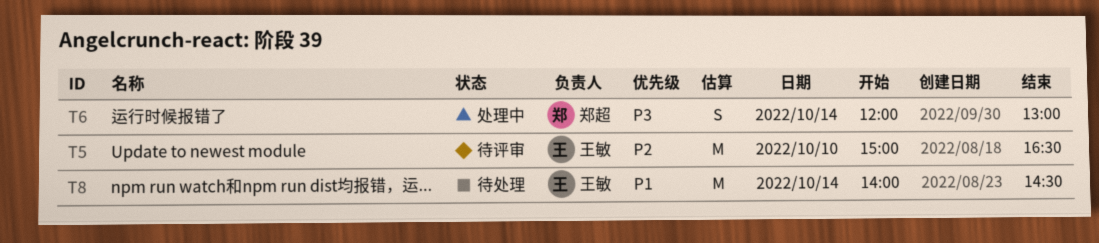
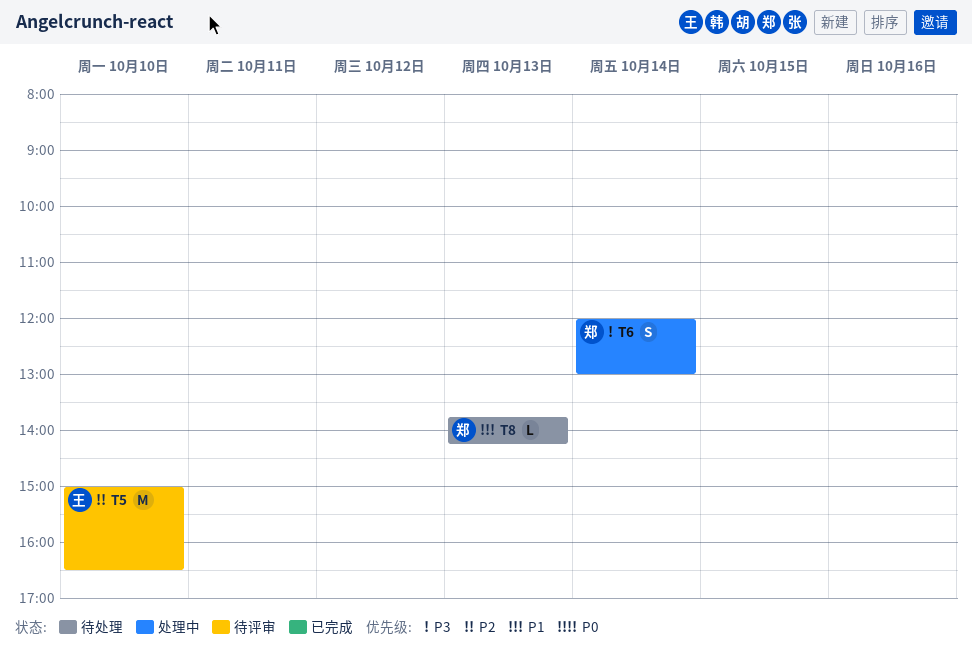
T8, owner: 王敏 -> 郑超
T8, estimate: M -> L
T8, day: Oct 14 -> Oct 13
T8, begins: 14:00 -> 13:45
T8, ends: 14:30 -> 14:15

